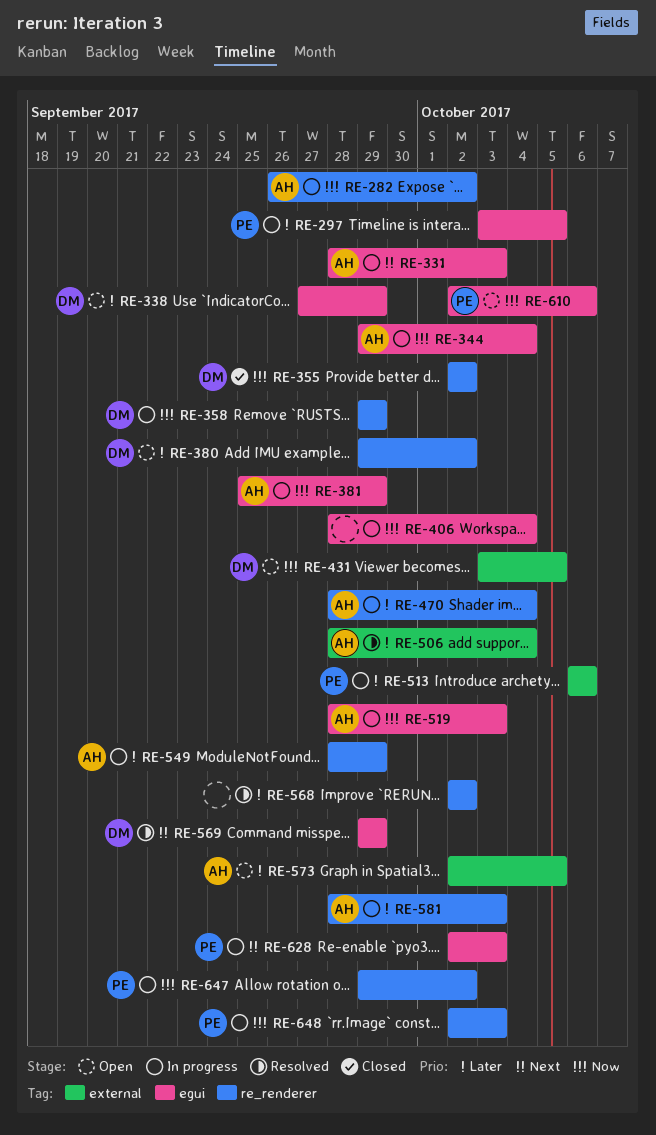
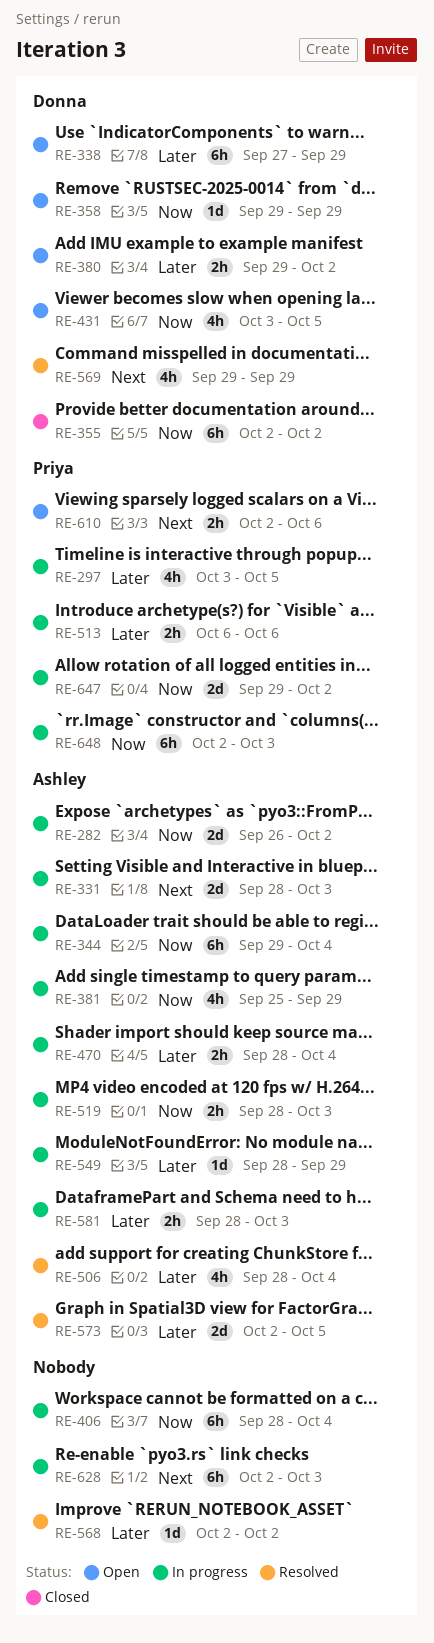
RE-358, status: In progress -> Open
RE-573, status: Open -> Resolved
RE-610, priority: Now -> Next
RE-628, owner: Priya -> none

